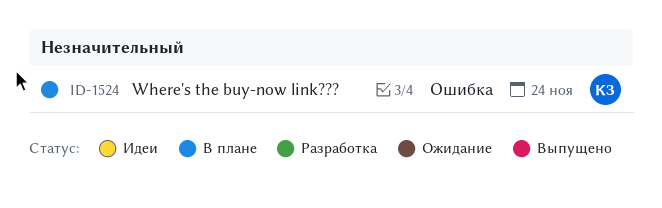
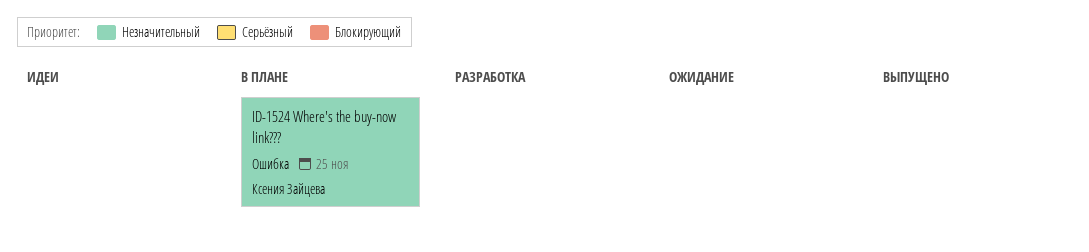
ID-1524, due: Nov 24 -> Nov 25

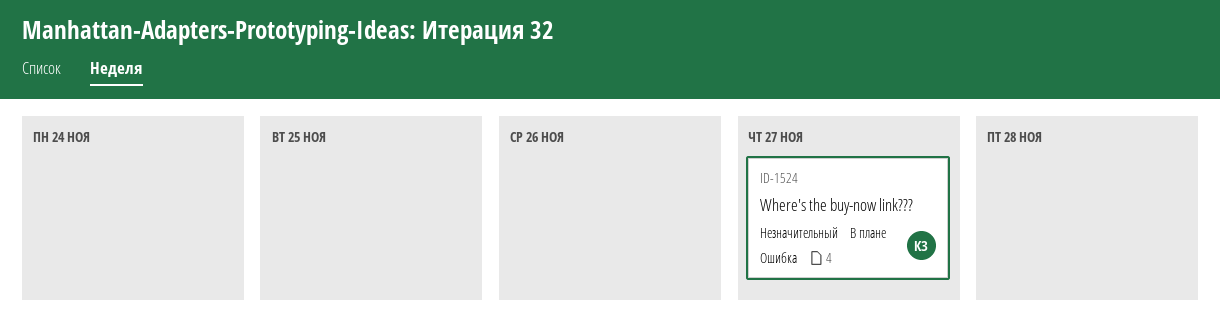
ID-1524, due: Nov 25 -> Nov 27

